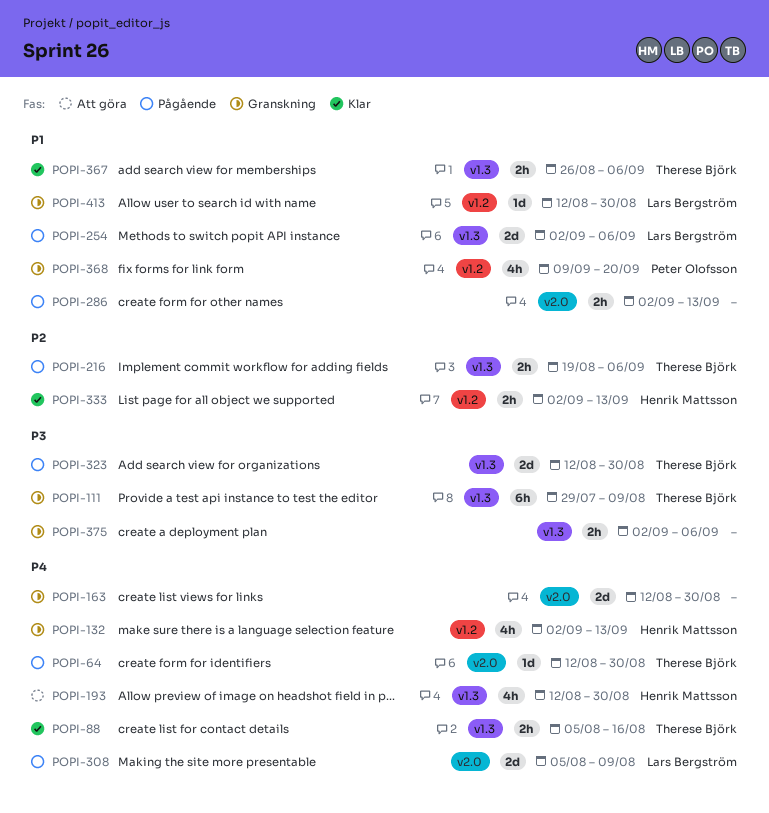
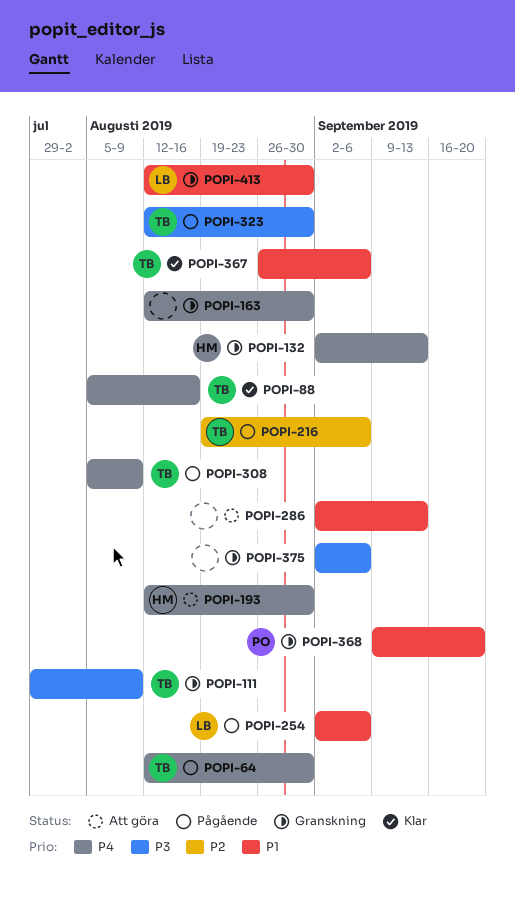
POPI-286, status: Pågående -> Att göra
POPI-308, owner: Lars Bergström -> Therese Björk
POPI-333: present -> none

